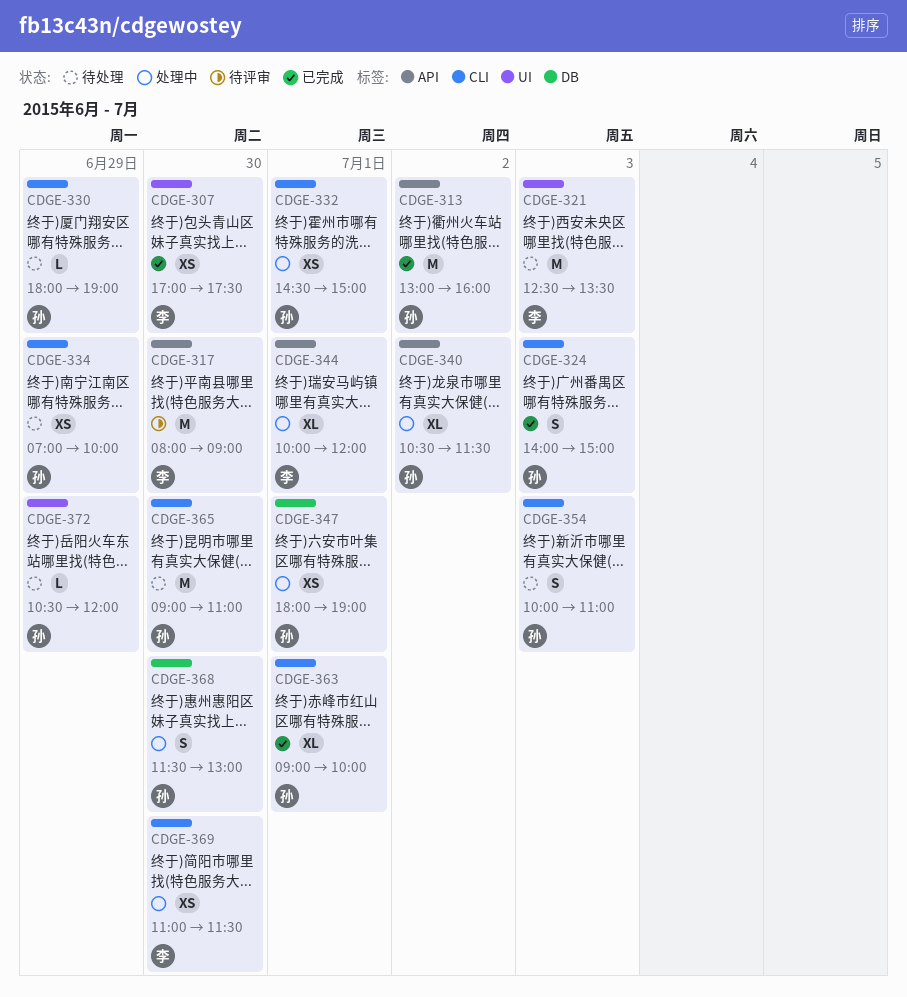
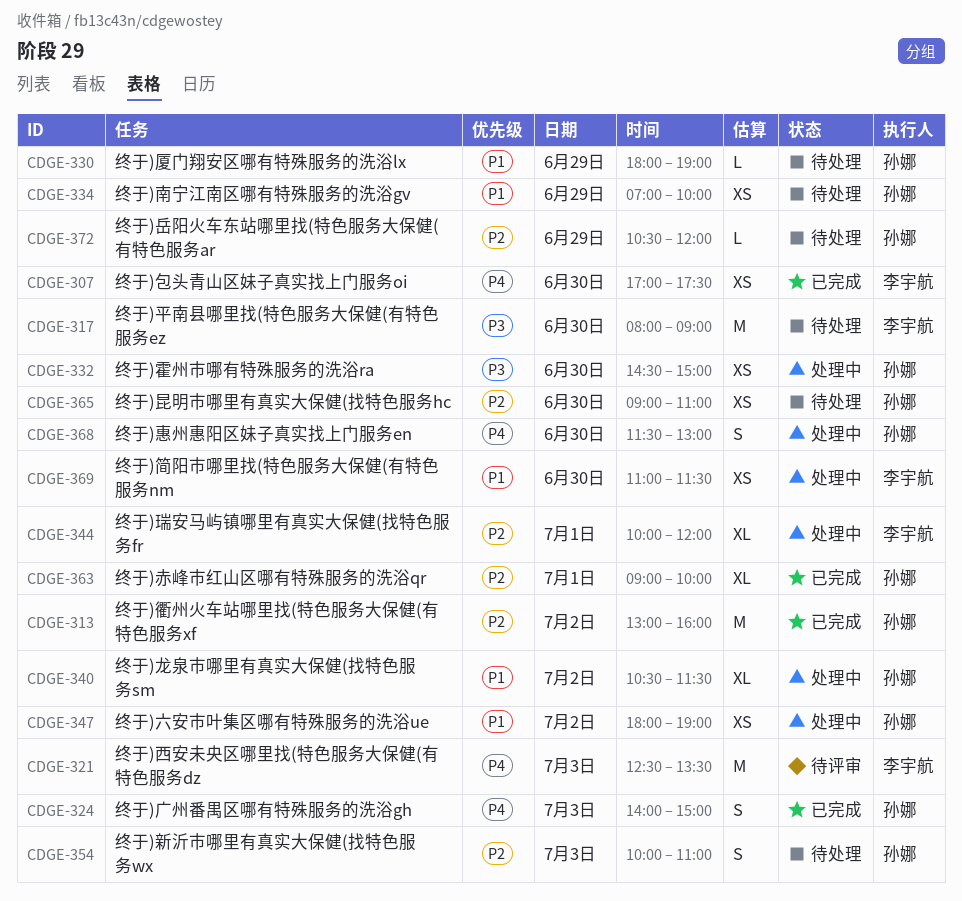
CDGE-317, status: 待评审 -> 待处理
CDGE-321, status: 待处理 -> 待评审
CDGE-332, day: Jul 1 -> Jun 30
CDGE-347, day: Jul 1 -> Jul 2
CDGE-365, estimate: M -> XS

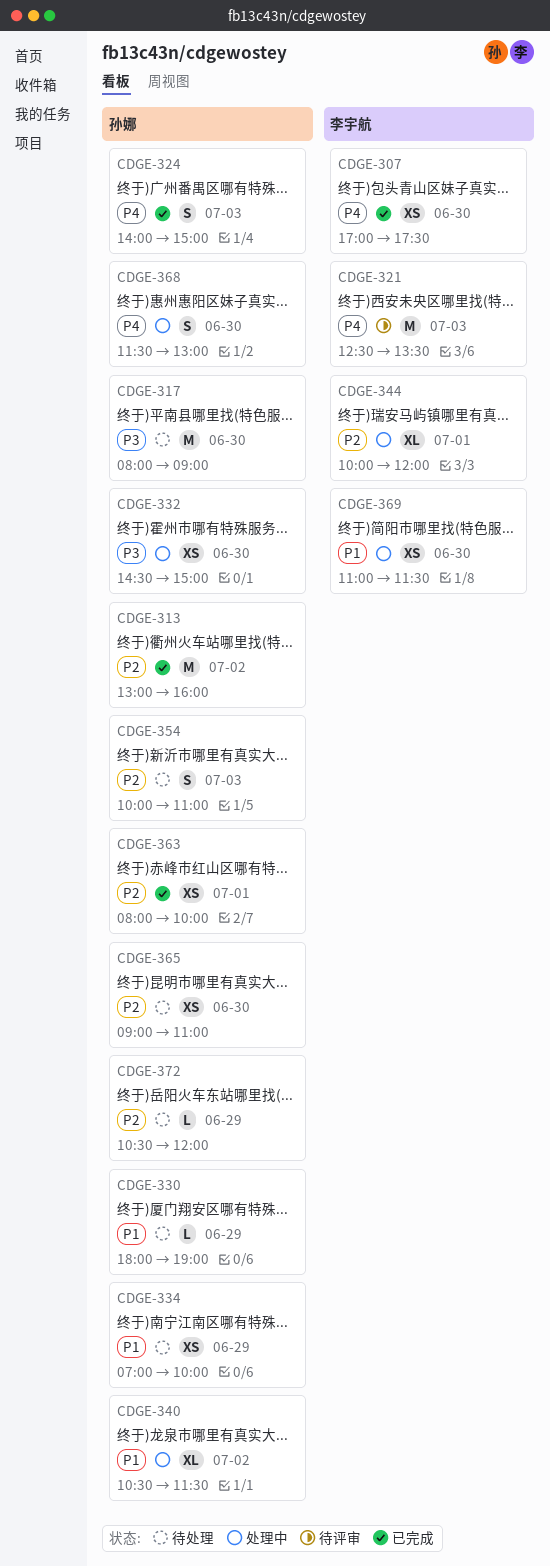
CDGE-317, owner: 李宇航 -> 孙娜
CDGE-347: present -> none
CDGE-363, estimate: XL -> XS
CDGE-363, begins: 09:00 -> 08:00

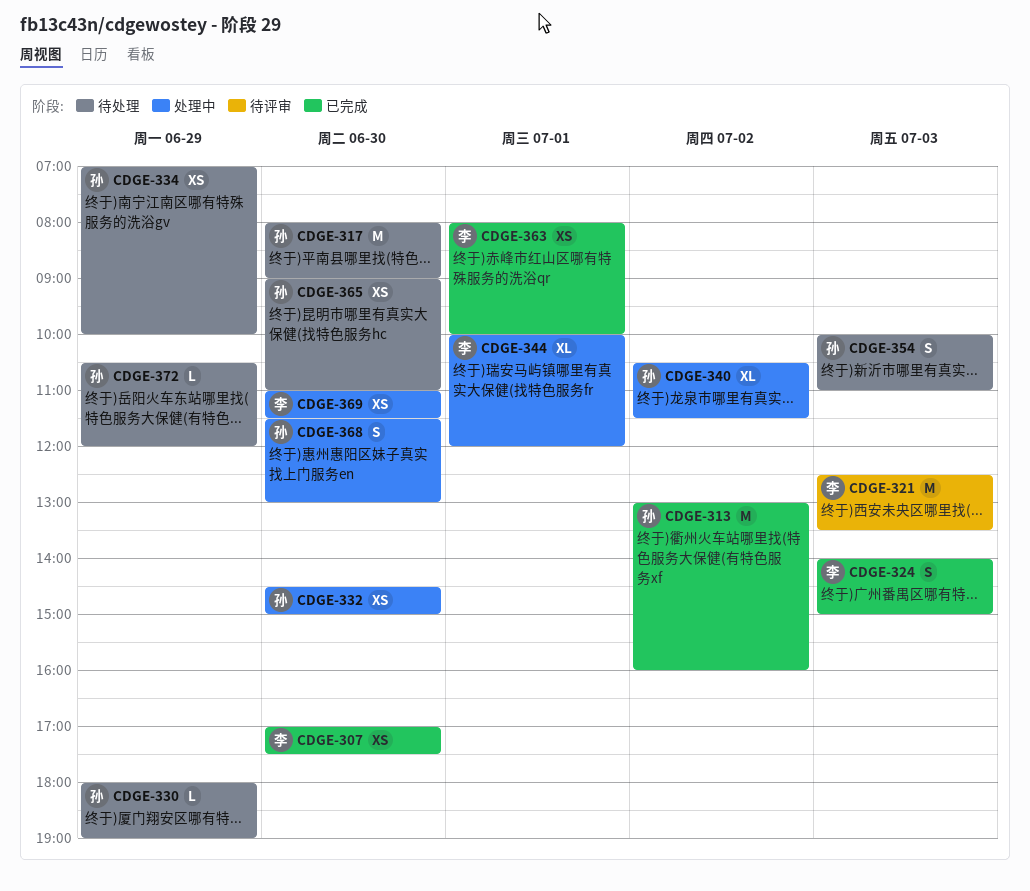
CDGE-324, owner: 孙娜 -> 李宇航
CDGE-363, owner: 孙娜 -> 李宇航

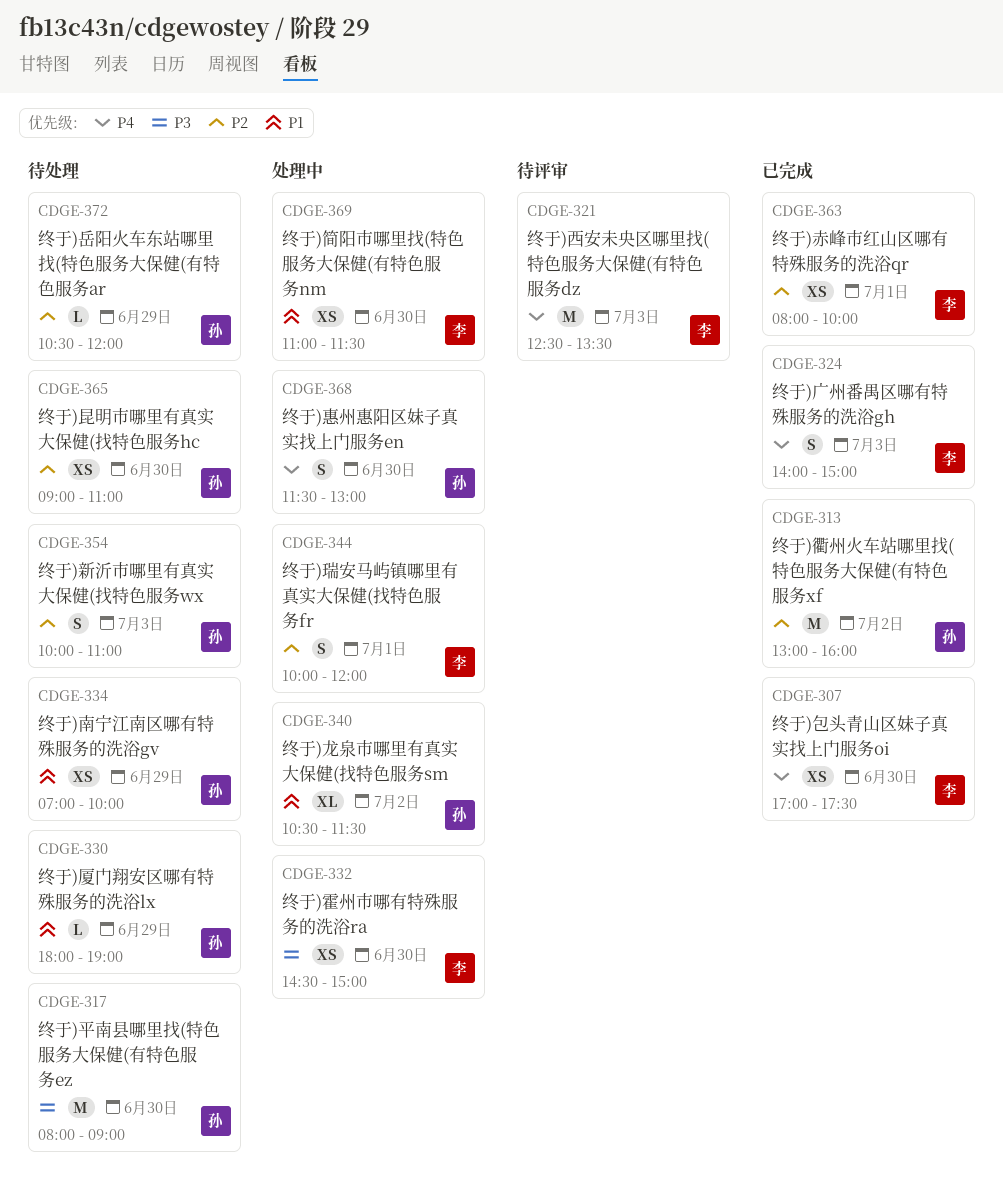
CDGE-332, owner: 孙 -> 李
CDGE-344, estimate: XL -> S

